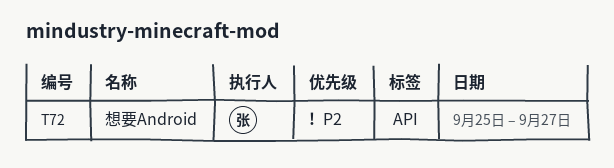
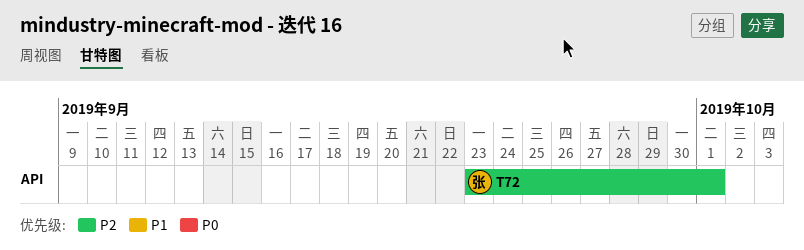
T72, start: Sep 25 -> Sep 23
T72, due: Sep 27 -> Oct 1

